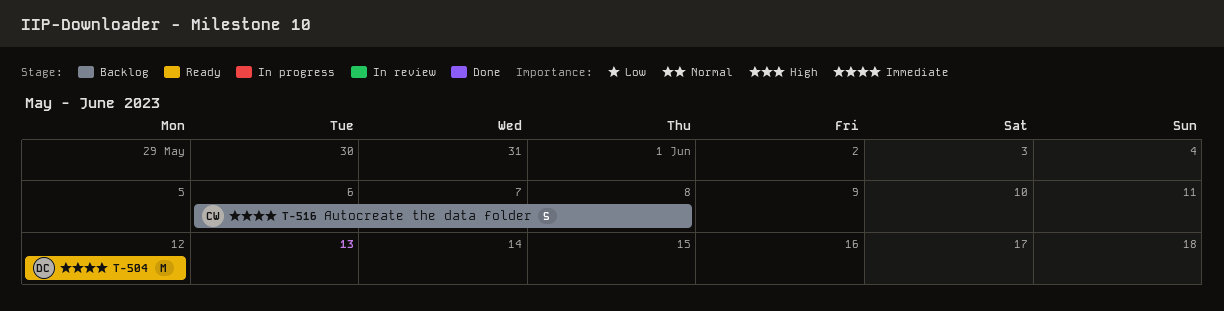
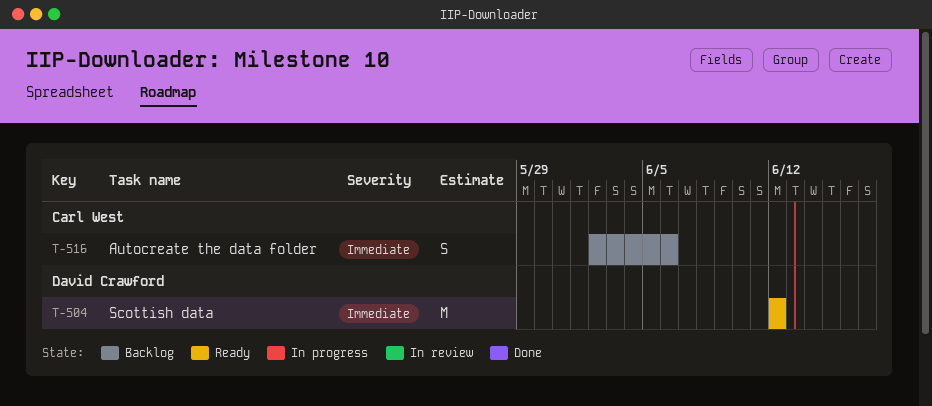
T-516, start: Jun 6 -> Jun 2
T-516, due: Jun 8 -> Jun 6

